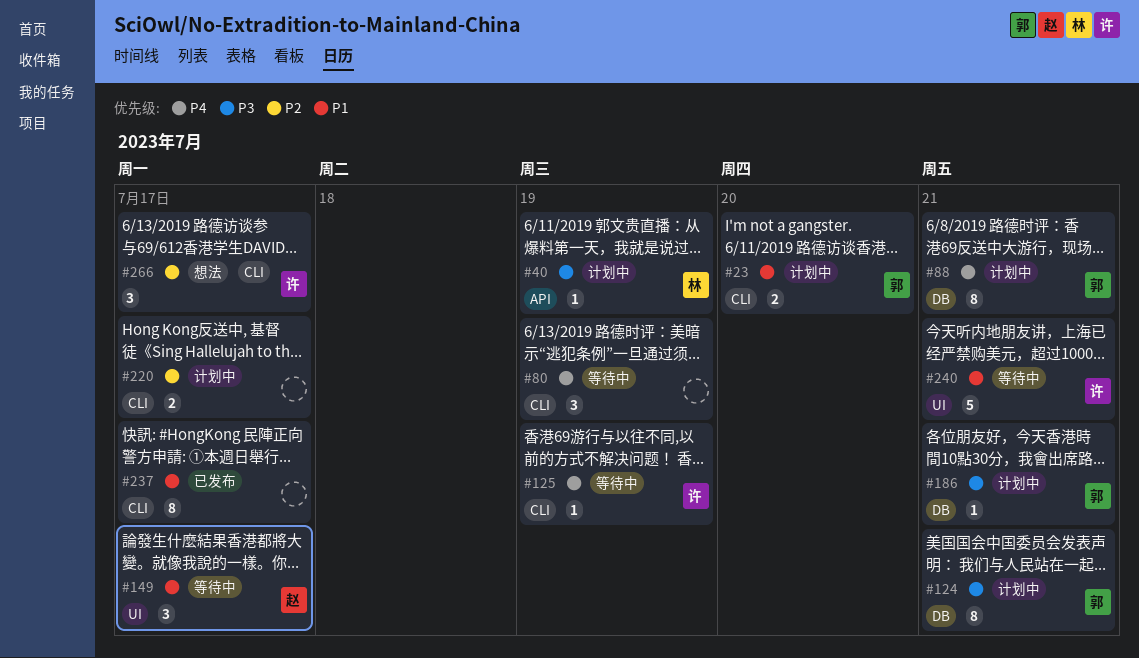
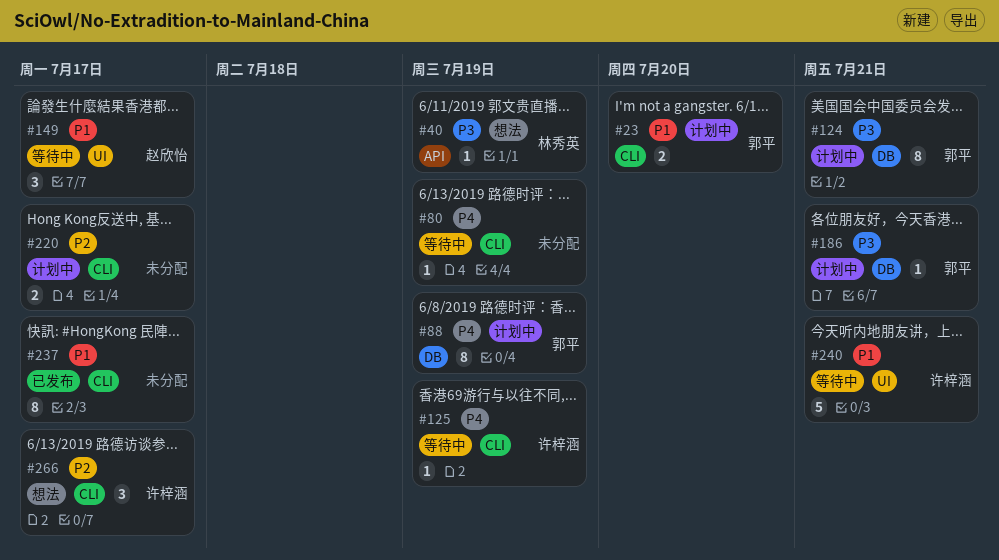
#40, status: 计划中 -> 想法
#80, estimate: 3 -> 1
#88, due: Jul 21 -> Jul 19

